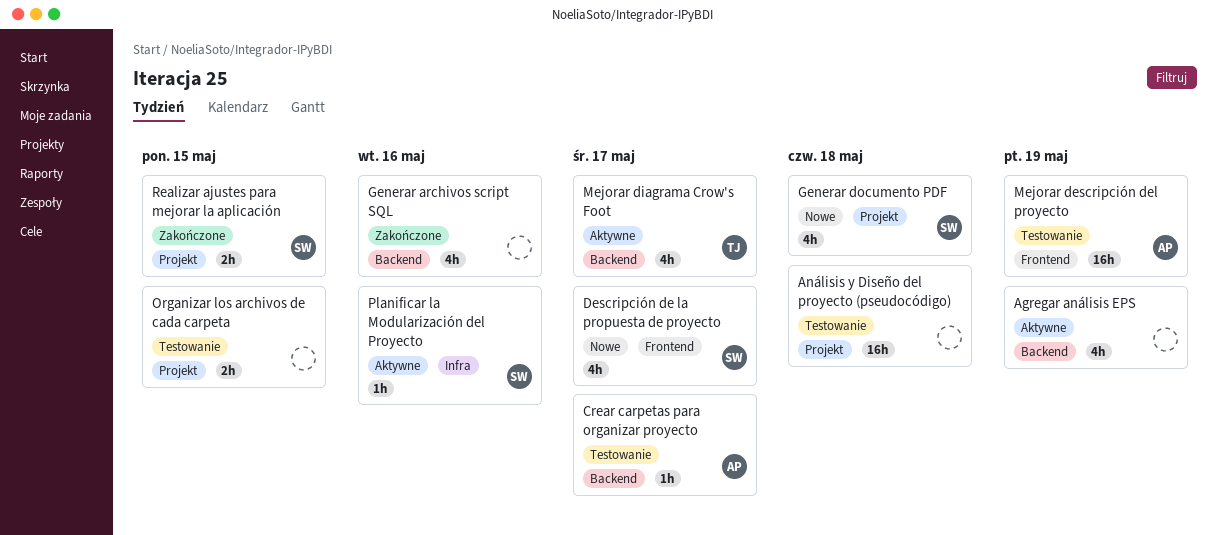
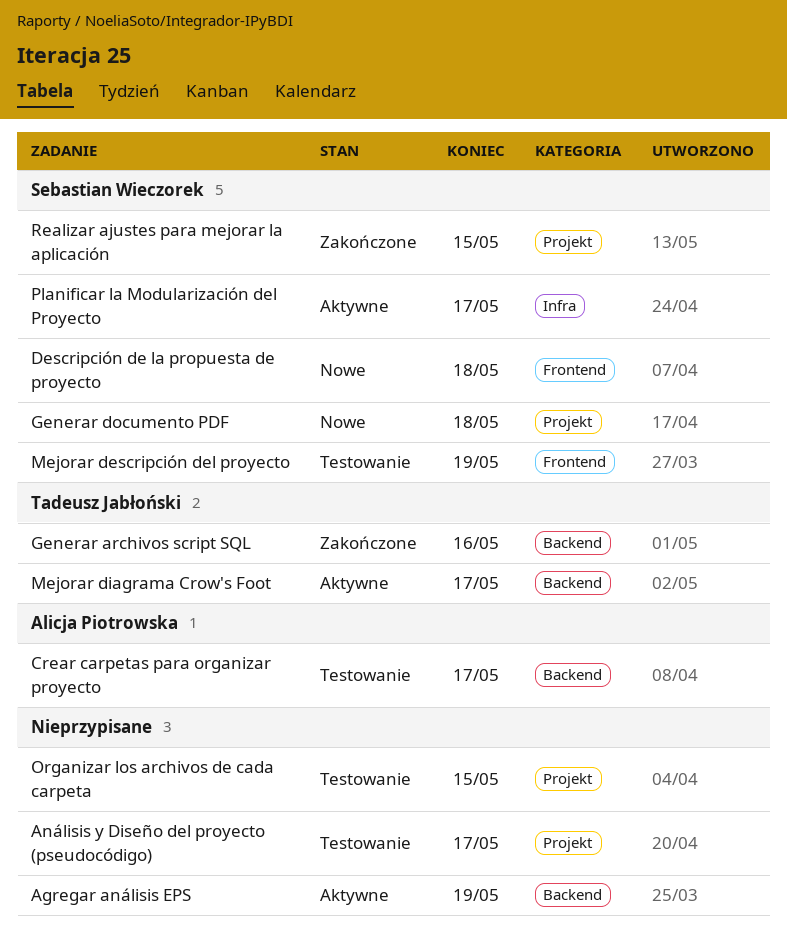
Análisis y Diseño del proyecto (pseudocódigo), due: May 18 -> May 17
Descripción de la propuesta de proyecto, due: May 17 -> May 18
Generar archivos script SQL, owner: none -> Tadeusz Jabłoński
Mejorar descripción del proyecto, owner: Alicja Piotrowska -> Sebastian Wieczorek
Planificar la Modularización del Proyecto, due: May 16 -> May 17

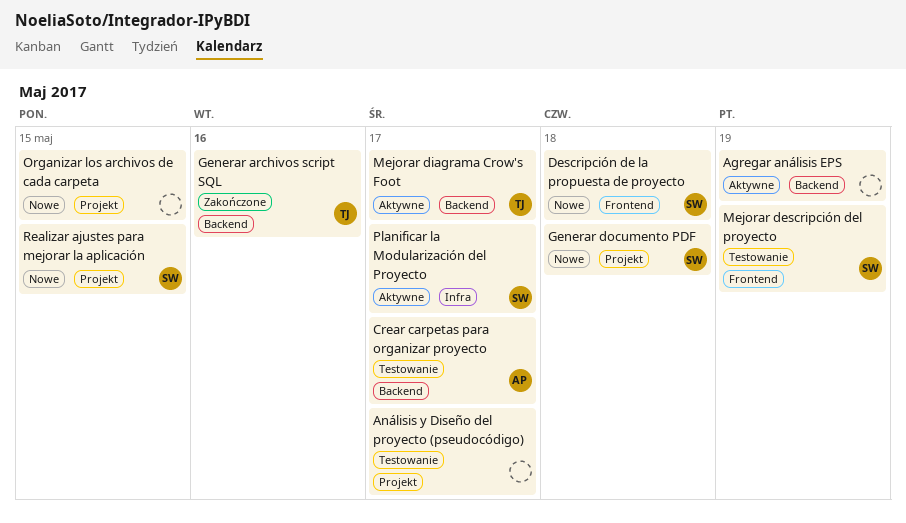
Organizar los archivos de cada carpeta, status: Testowanie -> Nowe
Realizar ajustes para mejorar la aplicación, status: Zakończone -> Nowe

